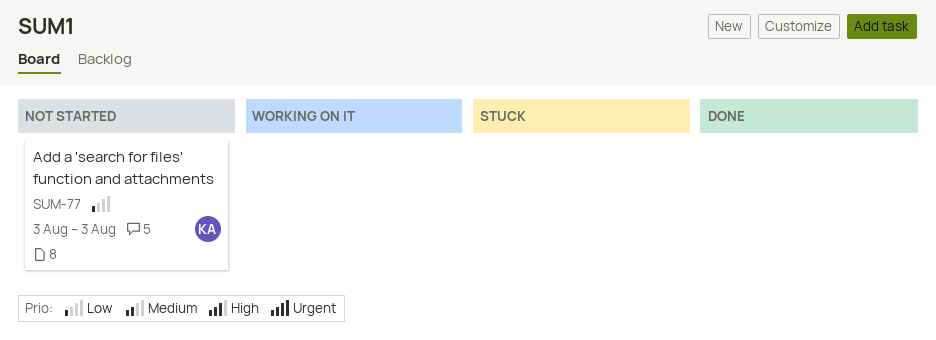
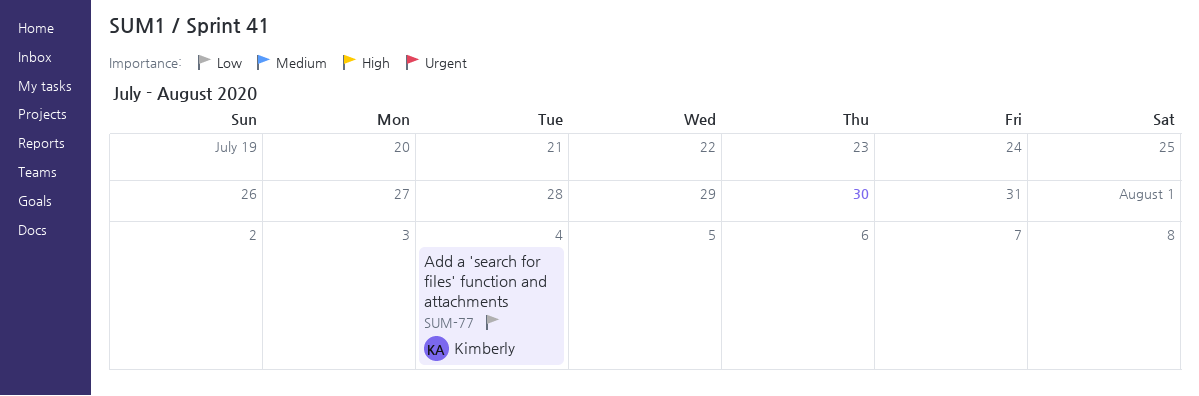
SUM-77, due: Aug 3 -> Aug 4

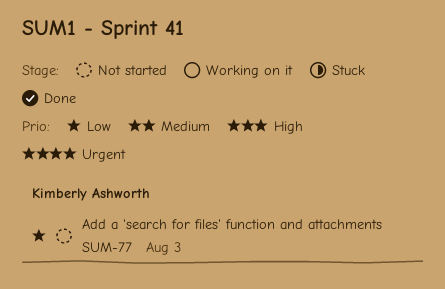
SUM-77, due: Aug 4 -> Aug 3

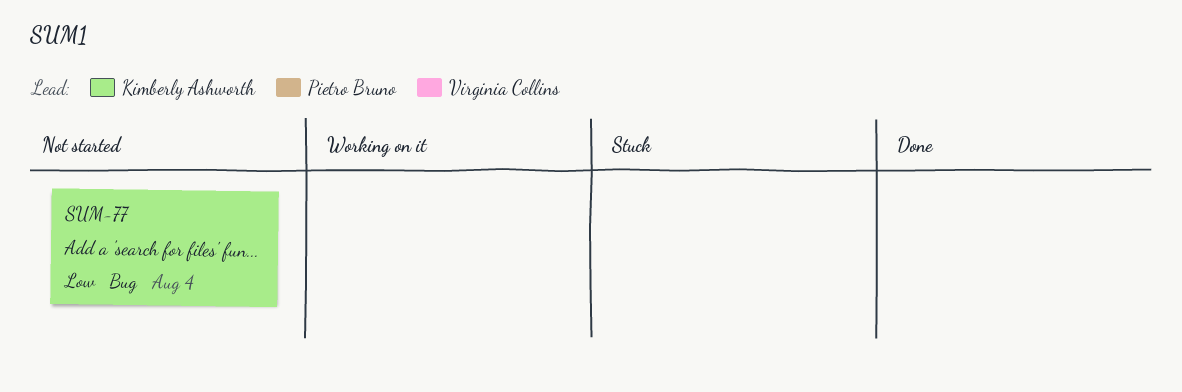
SUM-77, due: Aug 3 -> Aug 4

